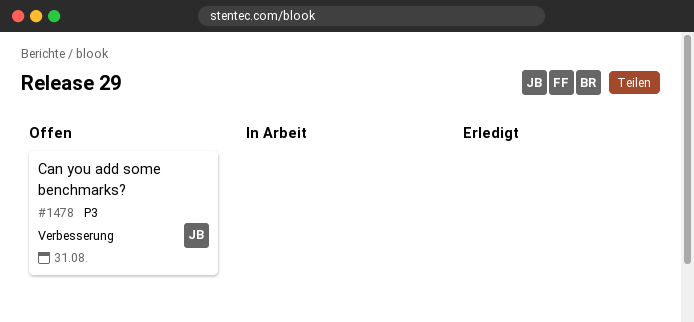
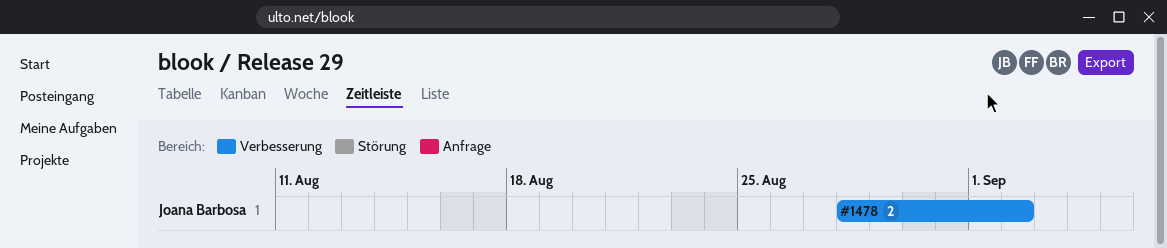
#1478, due: Aug 31 -> Sep 2

